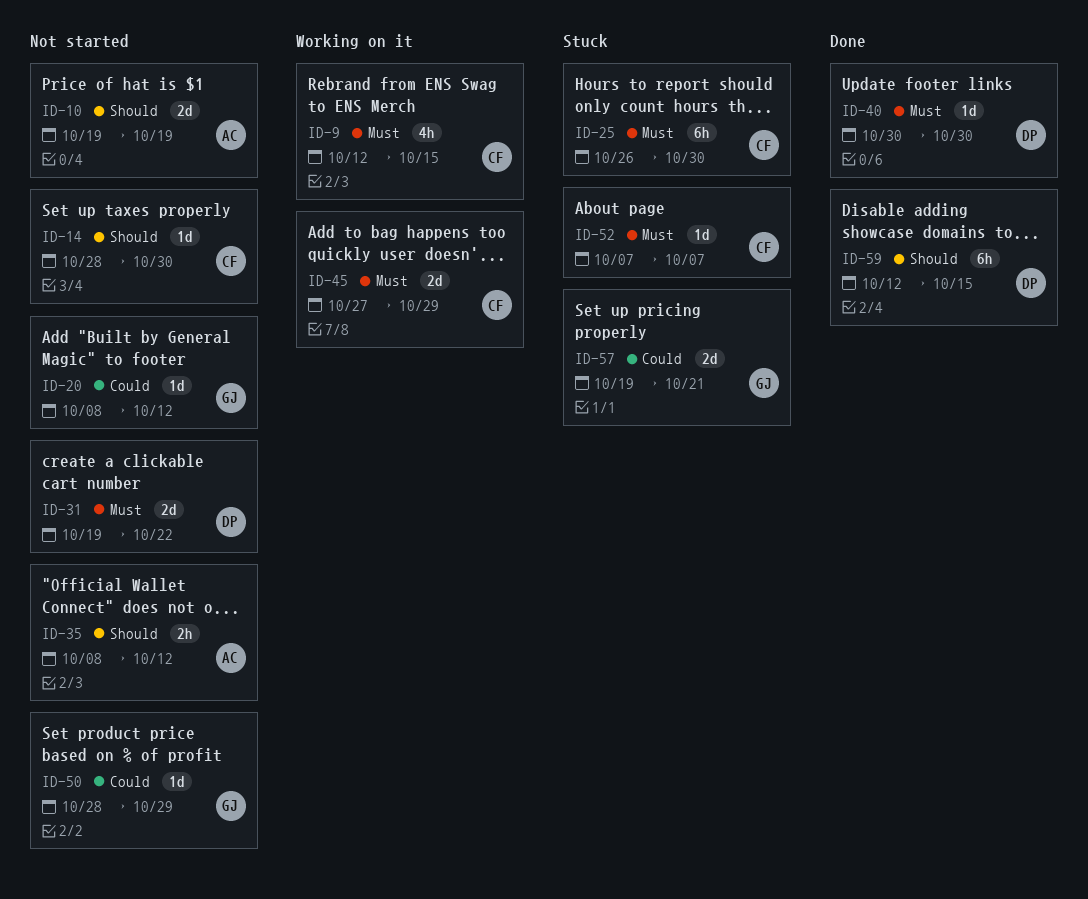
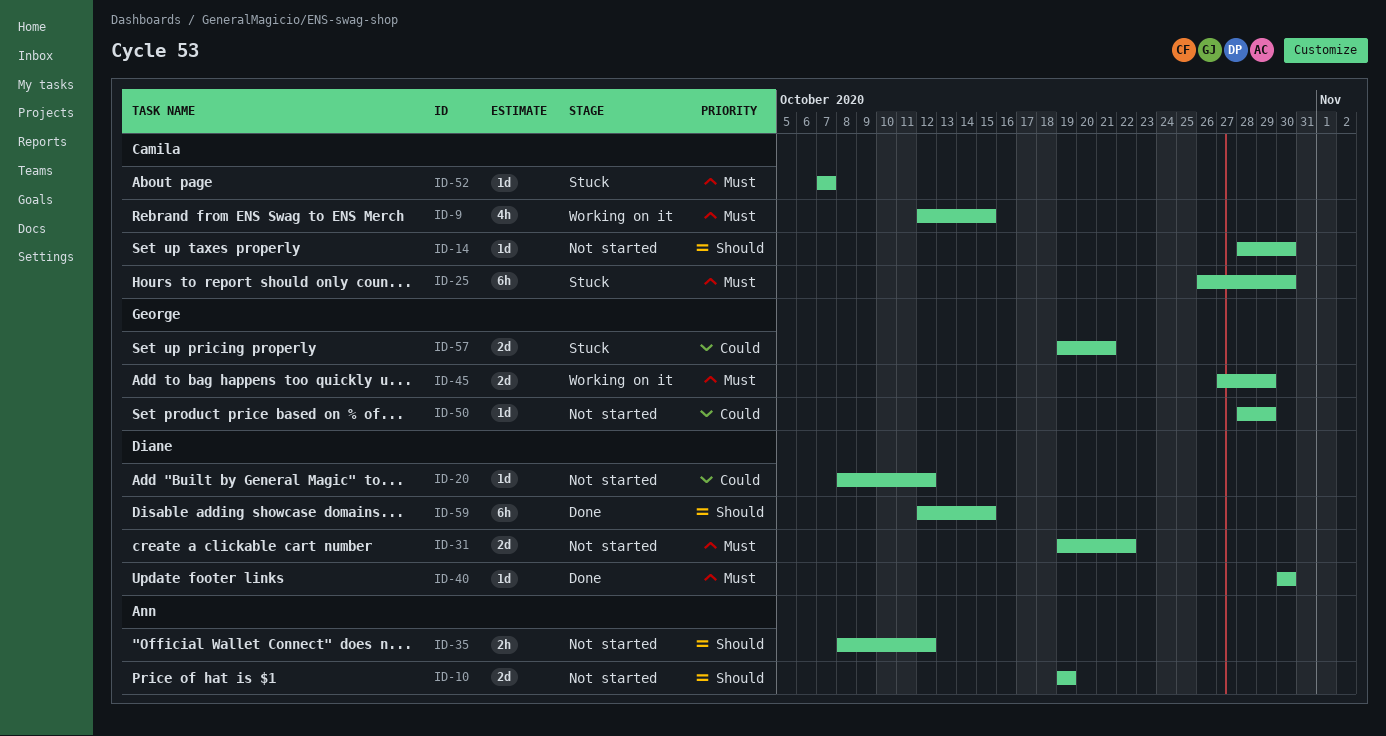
ID-20, owner: George -> Diane
ID-45, owner: Camila -> George

